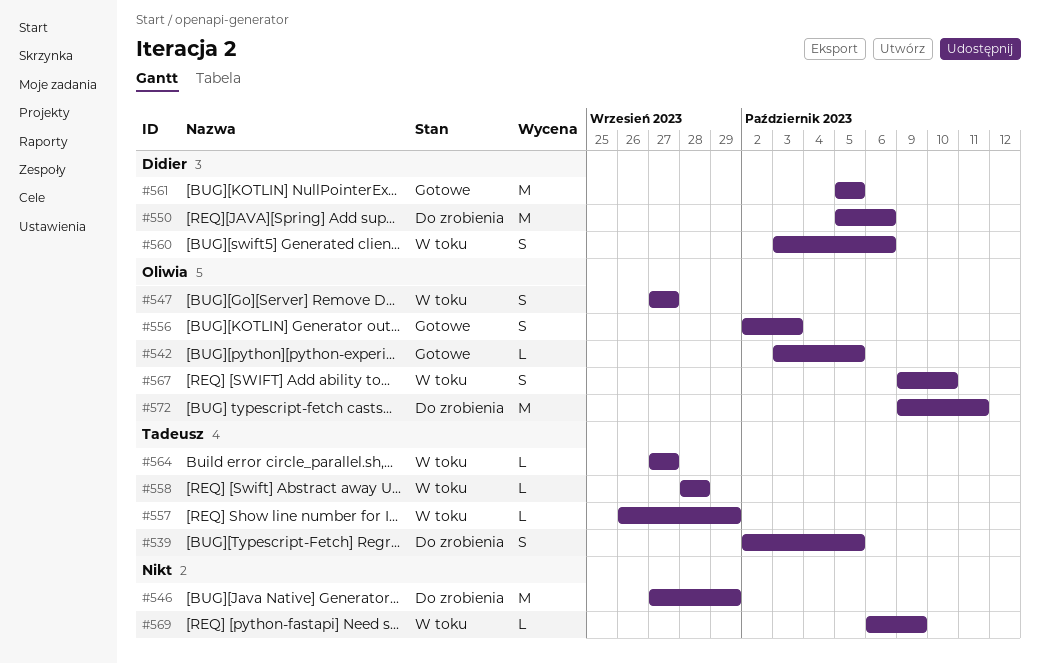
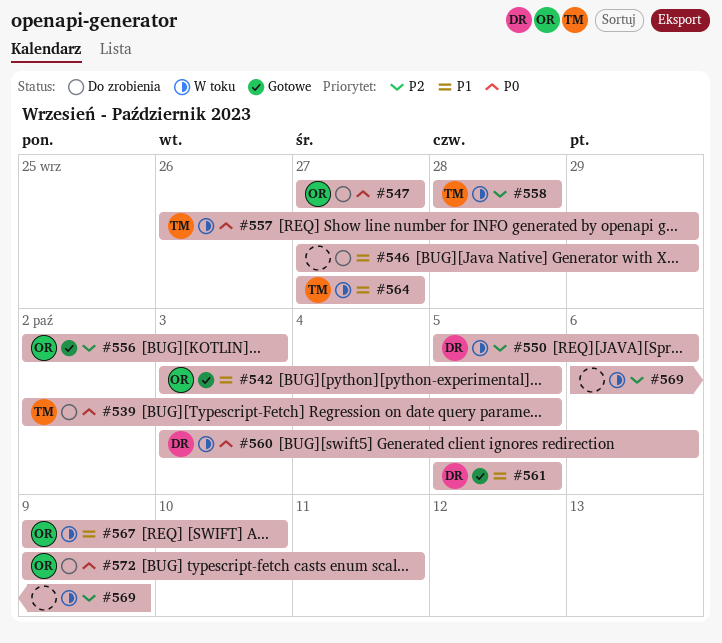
#547, status: W toku -> Do zrobienia
#550, status: Do zrobienia -> W toku

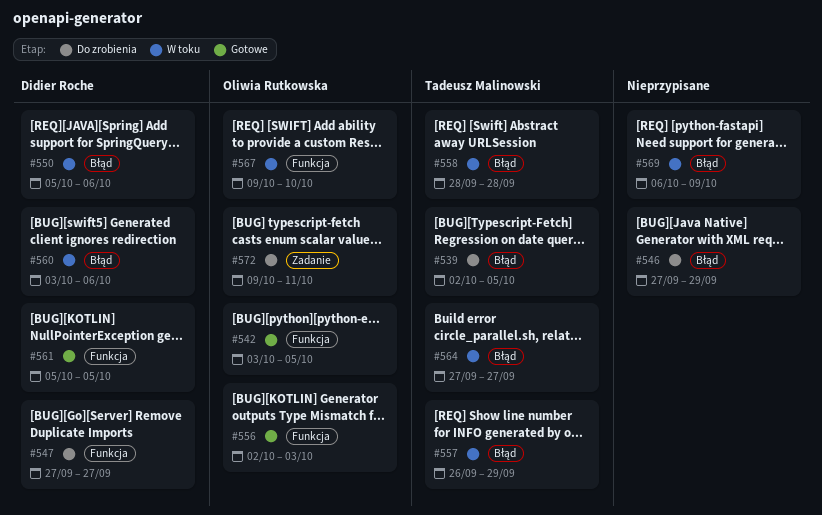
#547, owner: Oliwia Rutkowska -> Didier Roche

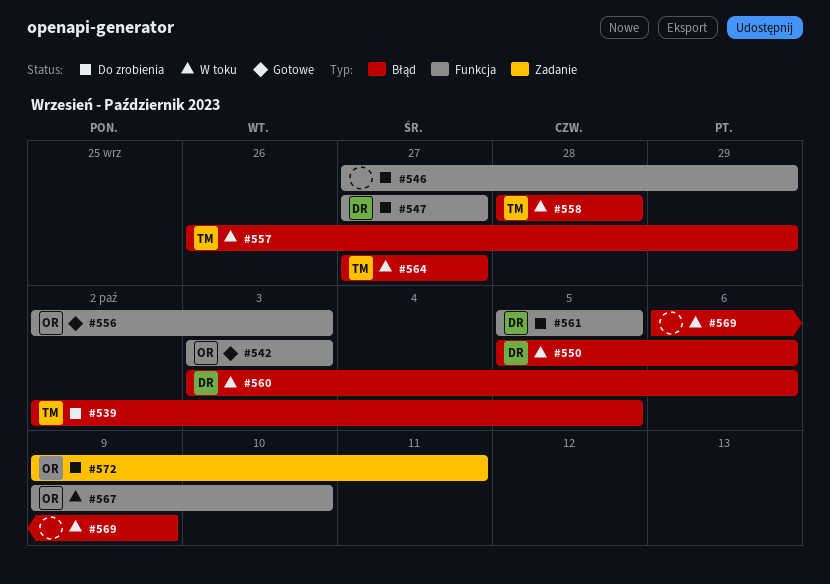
#542, due: Oct 5 -> Oct 3
#546, label: Błąd -> Funkcja
#561, status: Gotowe -> Do zrobienia

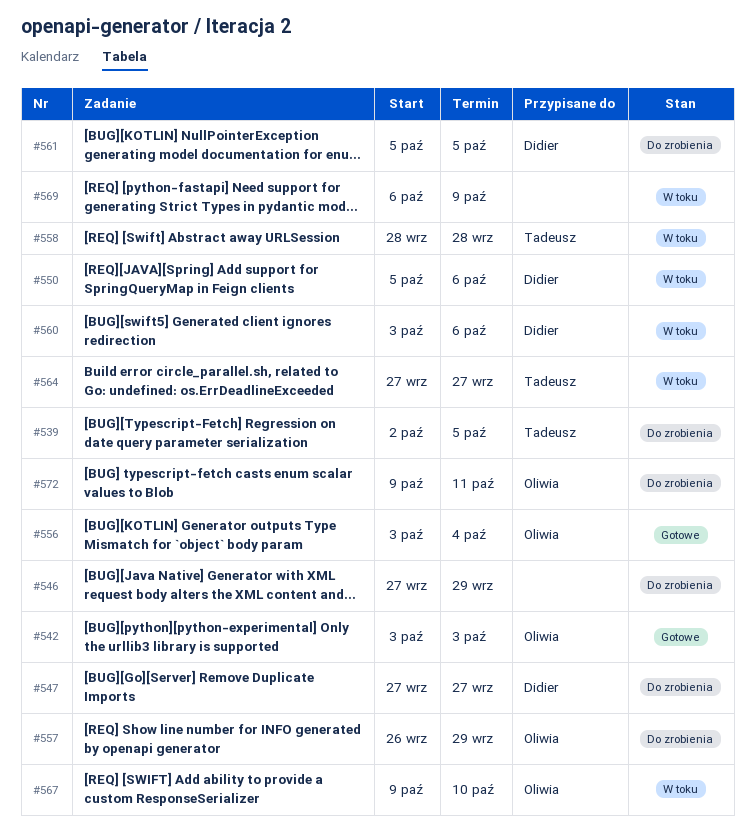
#556, start: Oct 2 -> Oct 3
#556, due: Oct 3 -> Oct 4
#557, status: W toku -> Do zrobienia
#557, owner: Tadeusz -> Oliwia

